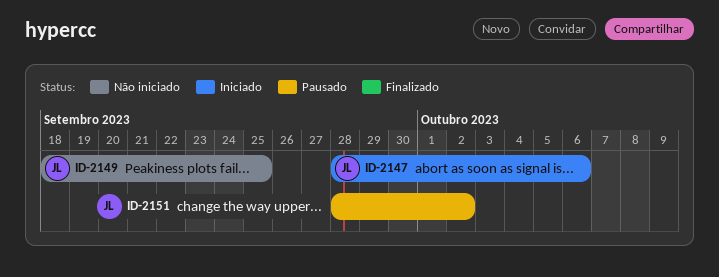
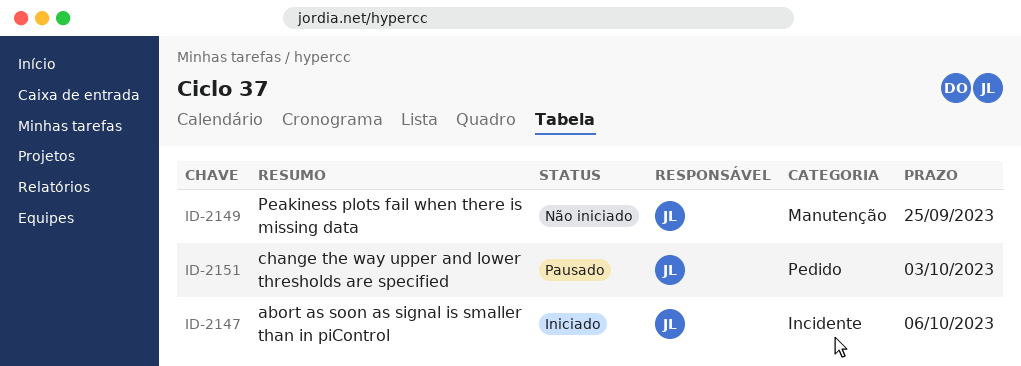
ID-2151, due: Oct 2 -> Oct 3

